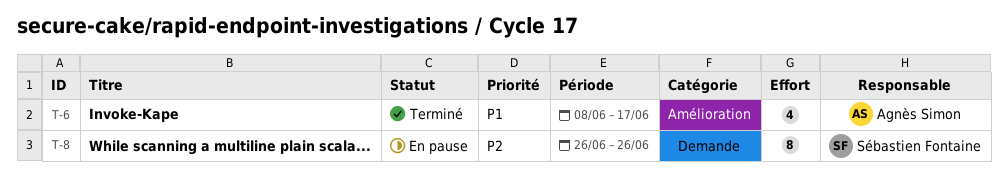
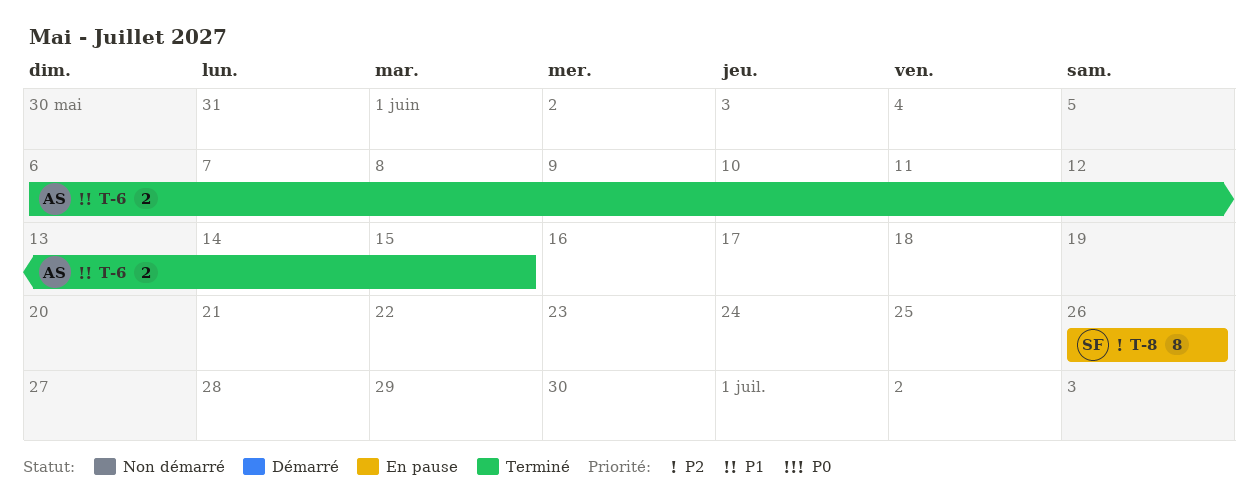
T-6, estimate: 4 -> 2
T-6, start: Jun 8 -> Jun 6
T-6, due: Jun 17 -> Jun 15

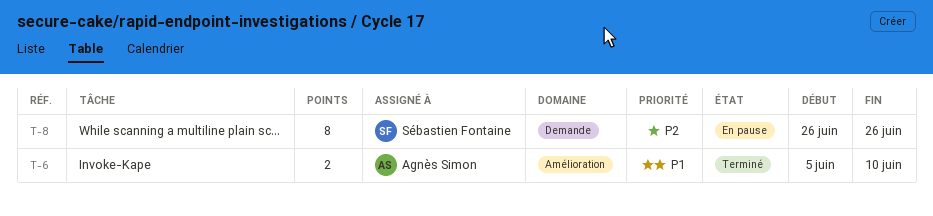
T-6, start: Jun 6 -> Jun 5
T-6, due: Jun 15 -> Jun 10

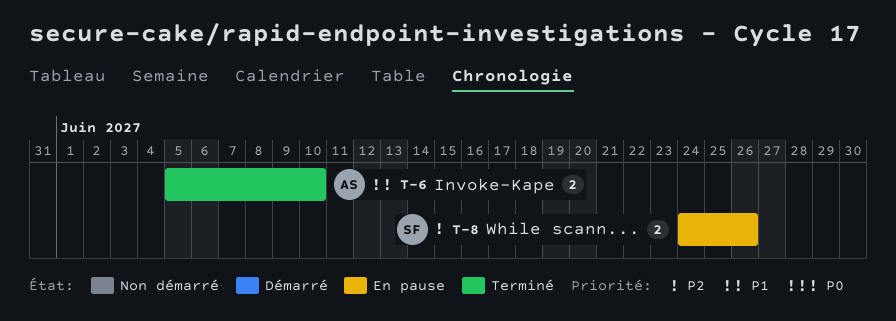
T-8, estimate: 8 -> 2
T-8, start: Jun 26 -> Jun 24

